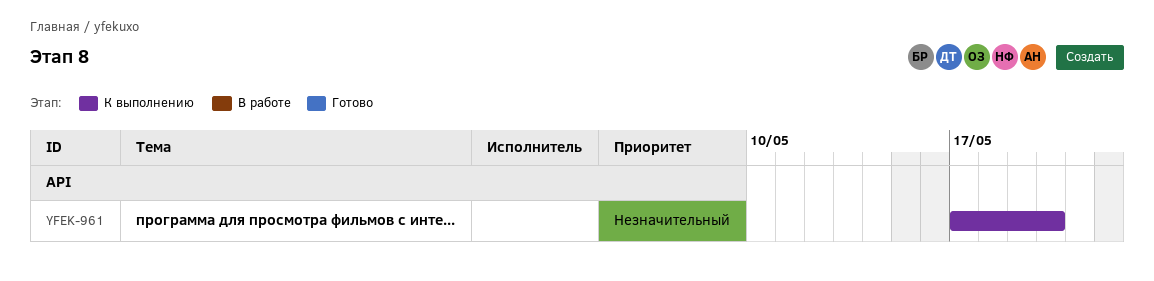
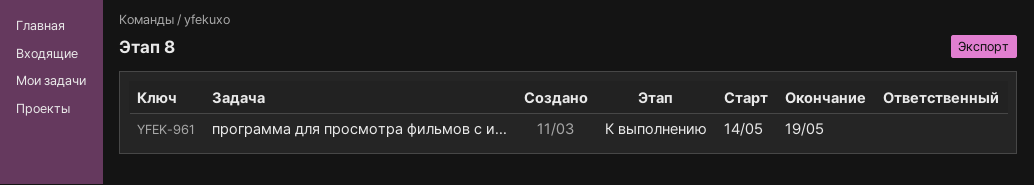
YFEK-961, start: May 17 -> May 14
YFEK-961, due: May 20 -> May 19

